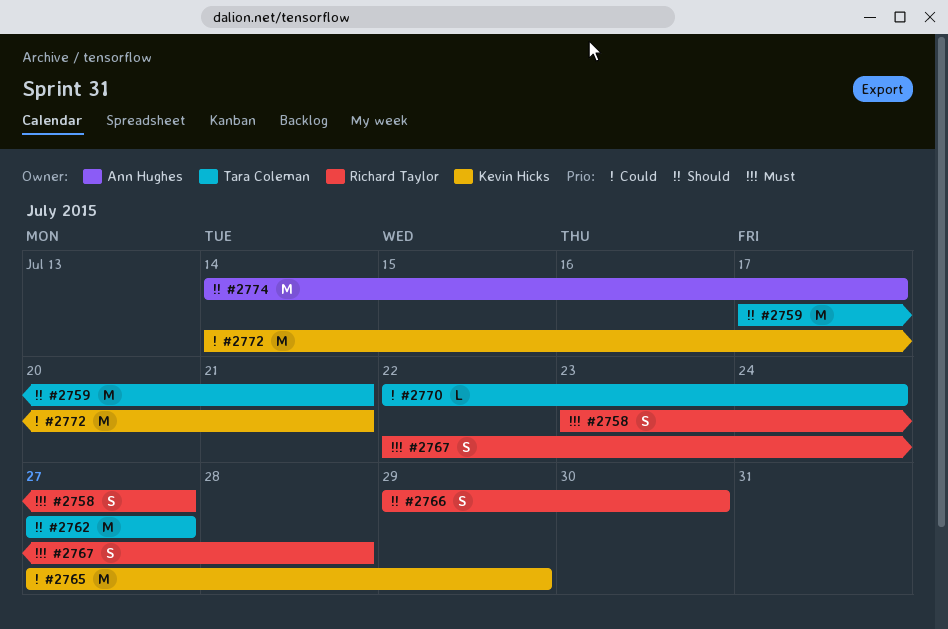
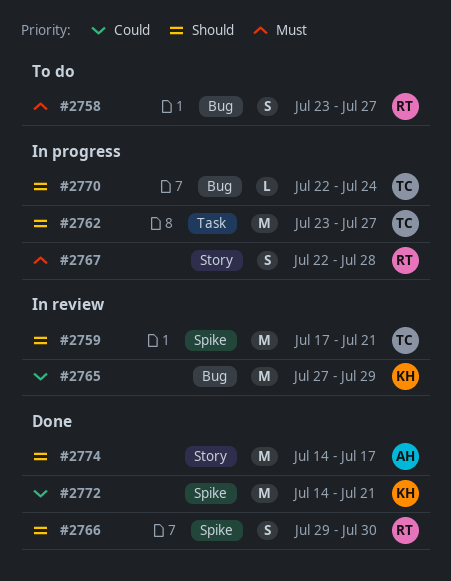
#2762, start: Jul 27 -> Jul 23
#2770, priority: Could -> Should

